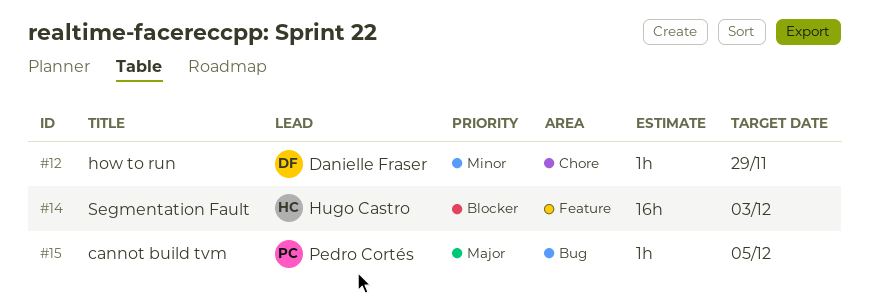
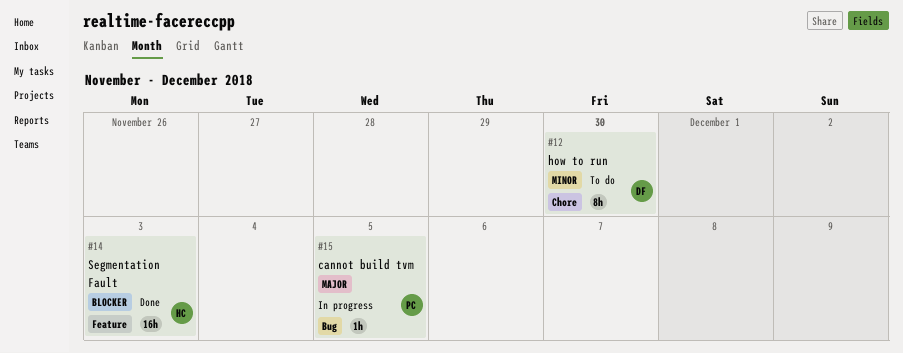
#12, estimate: 1h -> 8h
#12, due: Nov 29 -> Nov 30

